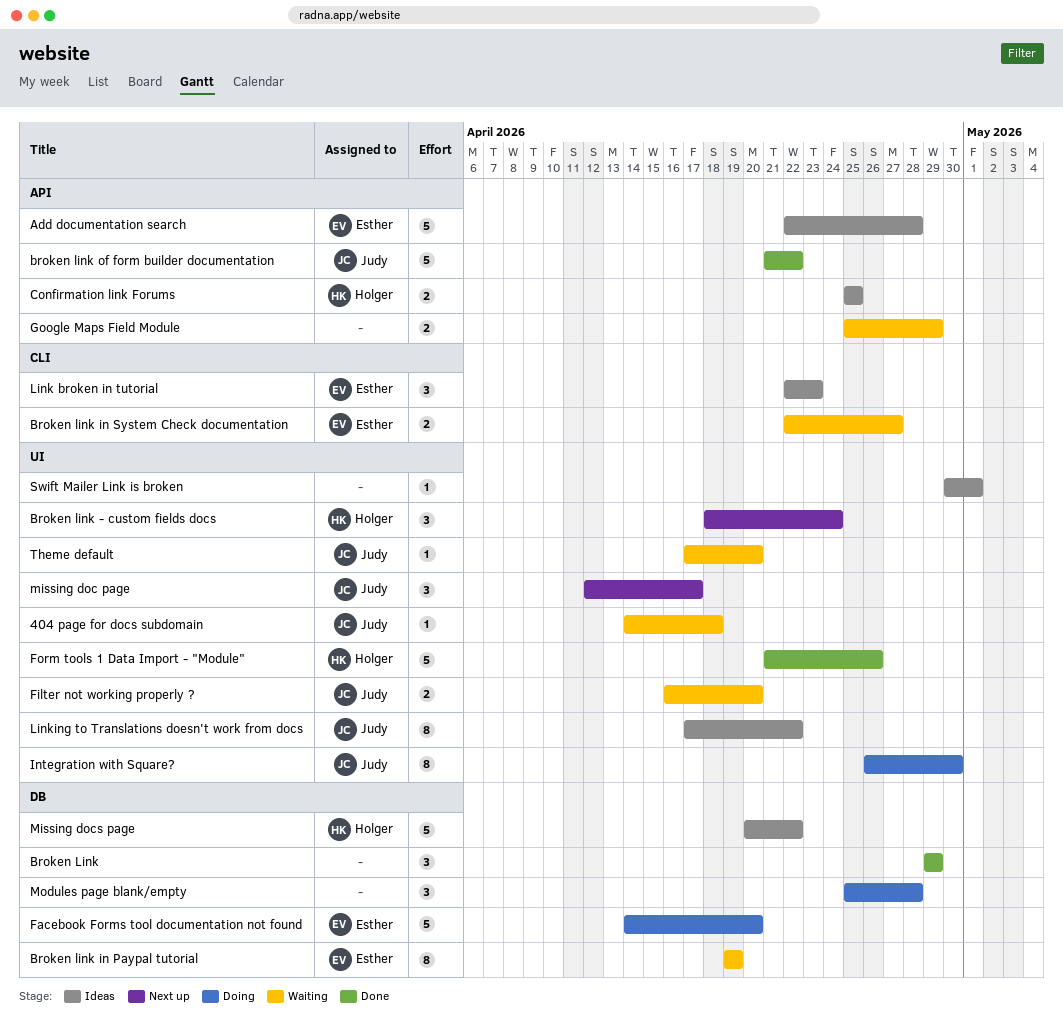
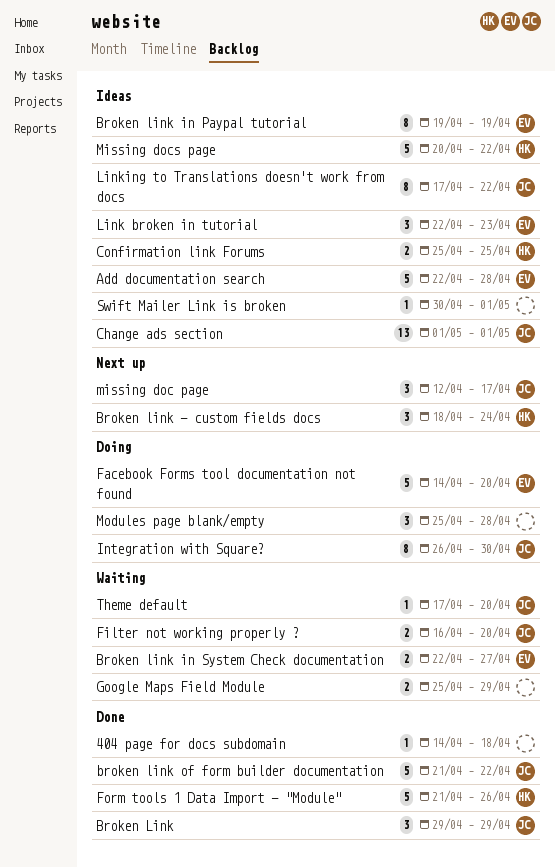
404 page for docs subdomain, status: Waiting -> Done
404 page for docs subdomain, owner: Judy -> none
Broken Link, owner: none -> Judy
Broken link in Paypal tutorial, status: Waiting -> Ideas
Change ads section: none -> present

